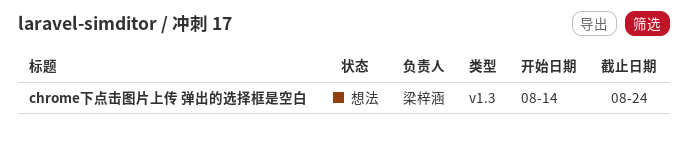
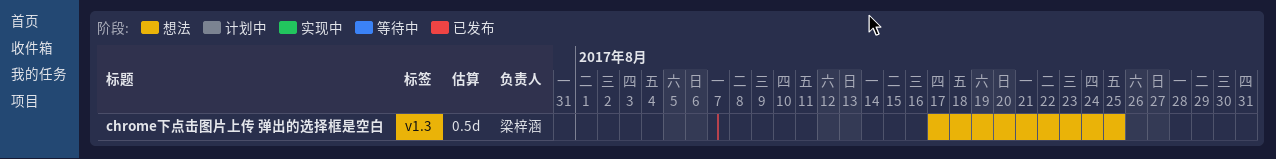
chrome下点击图片上传 弹出的选择框是空白, start: Aug 14 -> Aug 17
chrome下点击图片上传 弹出的选择框是空白, due: Aug 24 -> Aug 25

